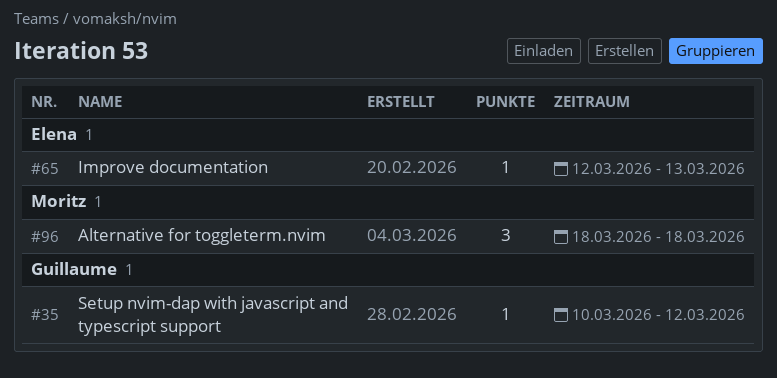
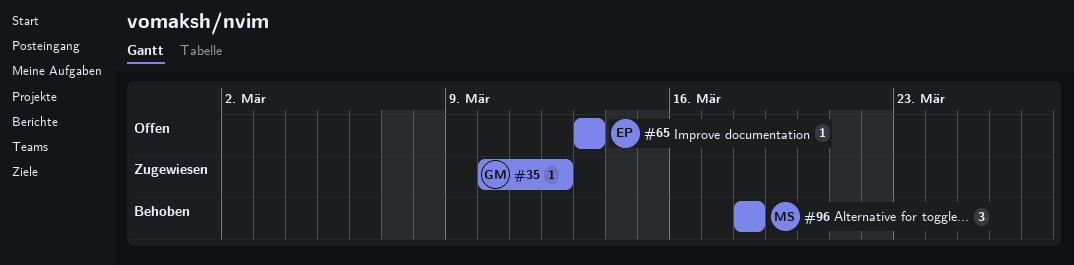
#65, start: Mar 12 -> Mar 13

